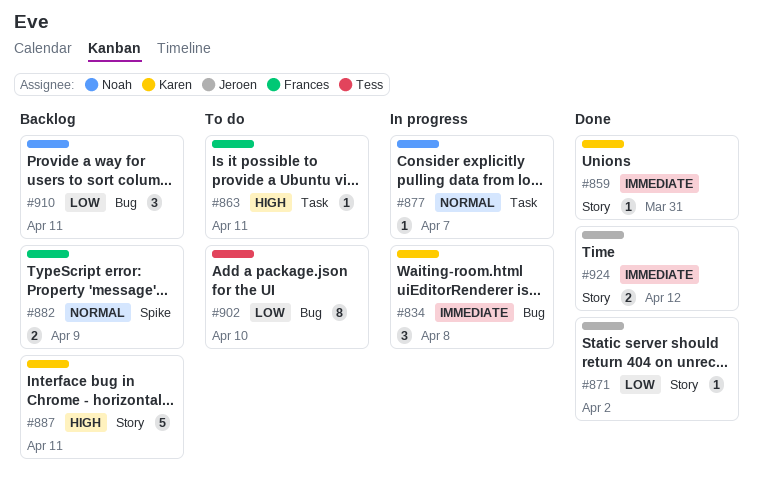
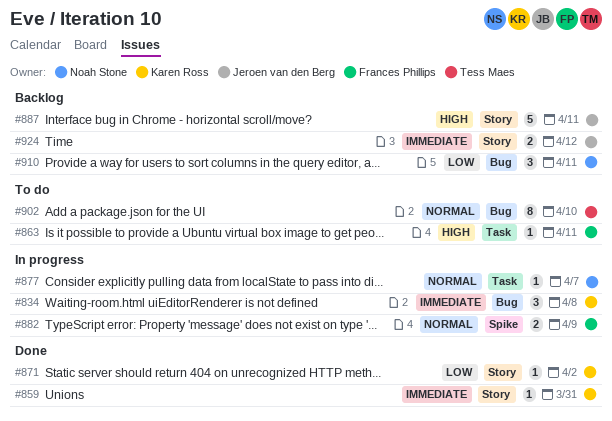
#871, owner: Jeroen van den Berg -> Karen Ross
#882, status: Backlog -> In progress
#887, owner: Karen Ross -> Jeroen van den Berg
#902, priority: Low -> Normal
#924, status: Done -> Backlog

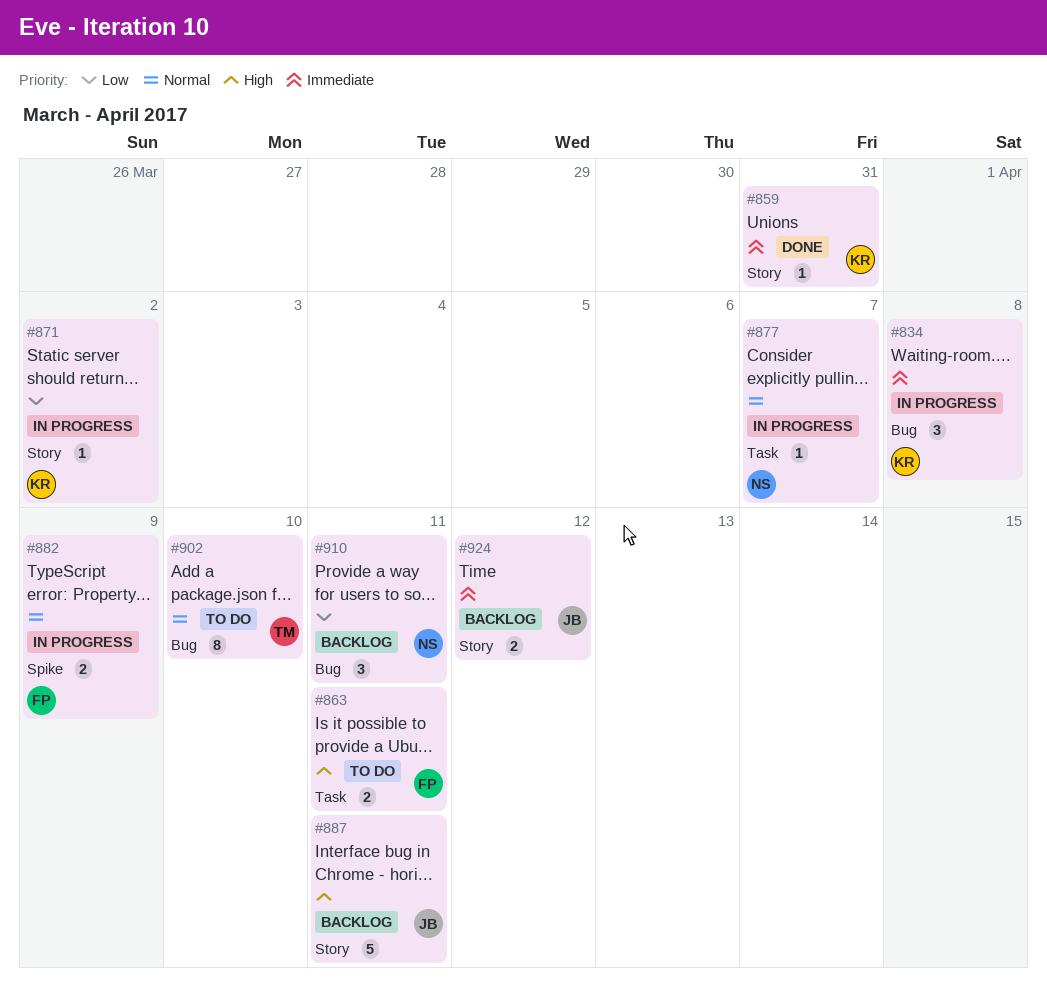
#863, estimate: 1 -> 2
#871, status: Done -> In progress

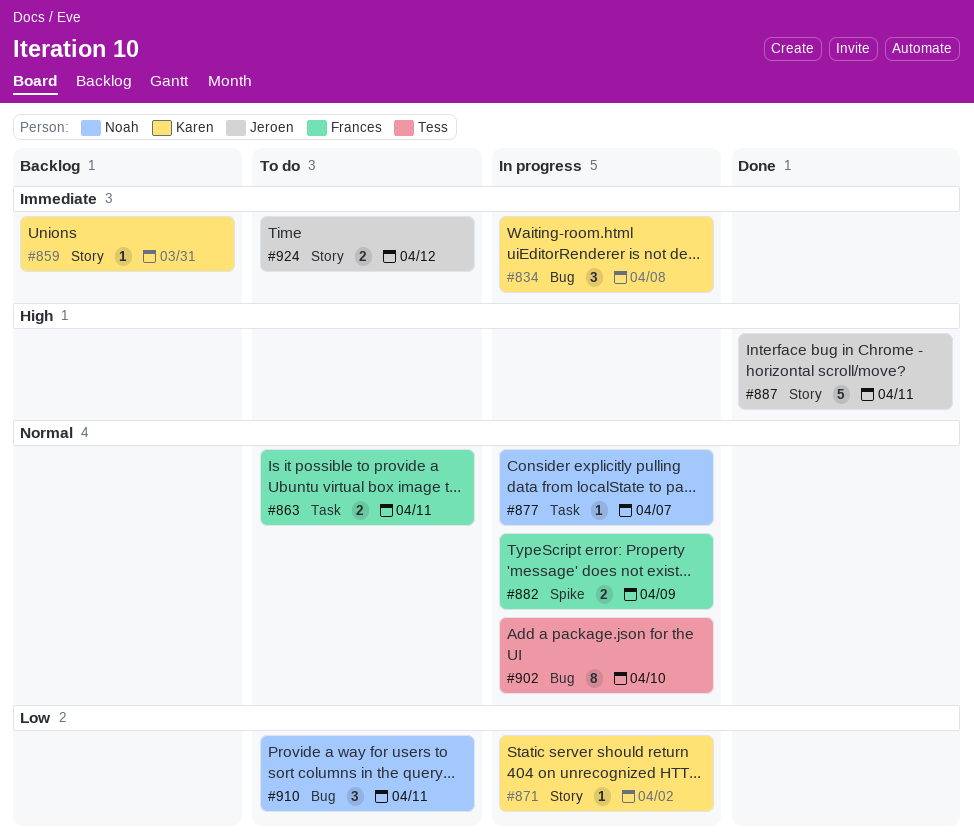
#859, status: Done -> Backlog
#863, priority: High -> Normal
#887, status: Backlog -> Done
#902, status: To do -> In progress
#910, status: Backlog -> To do
#924, status: Backlog -> To do

